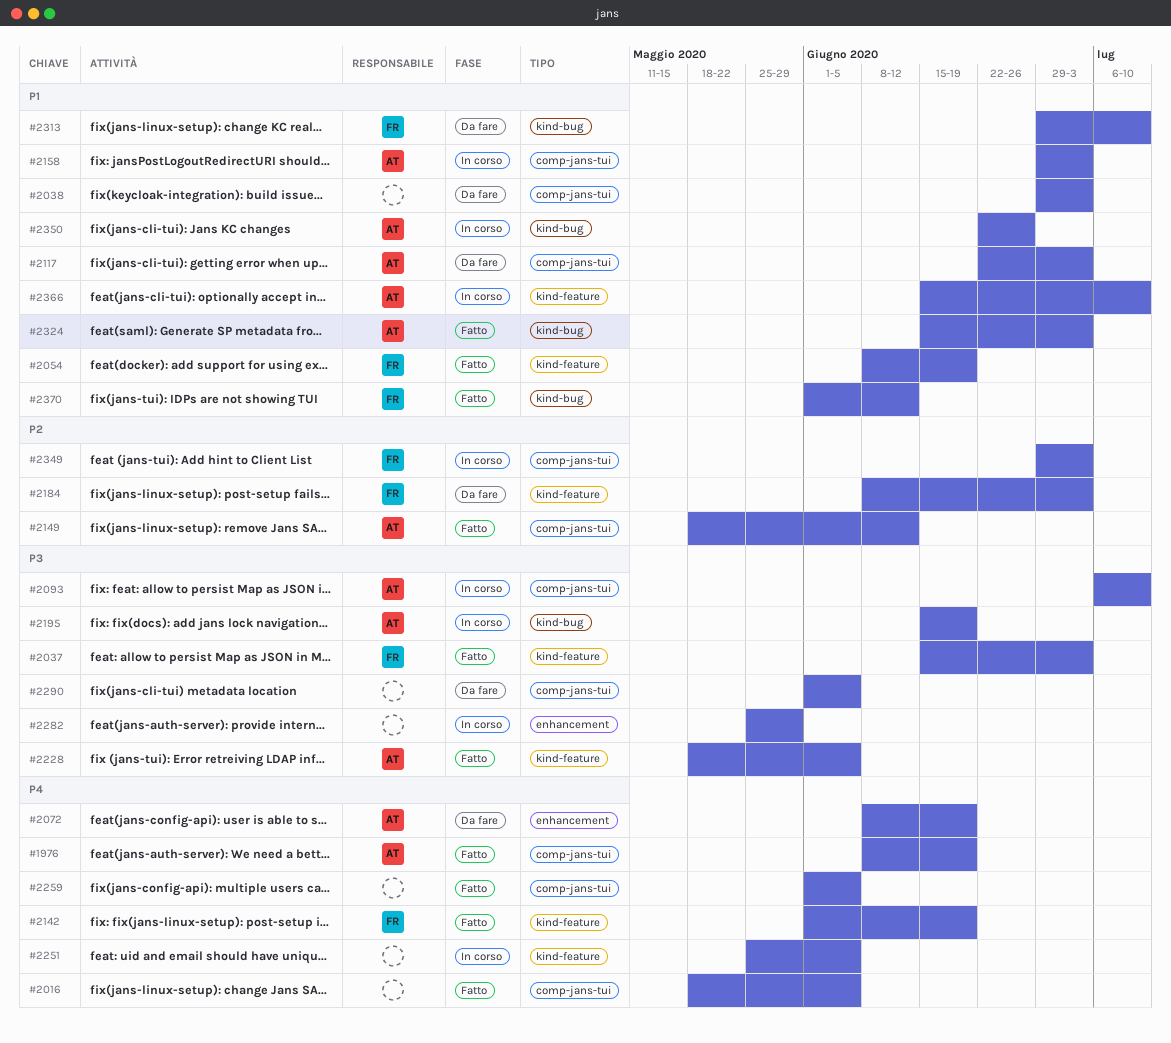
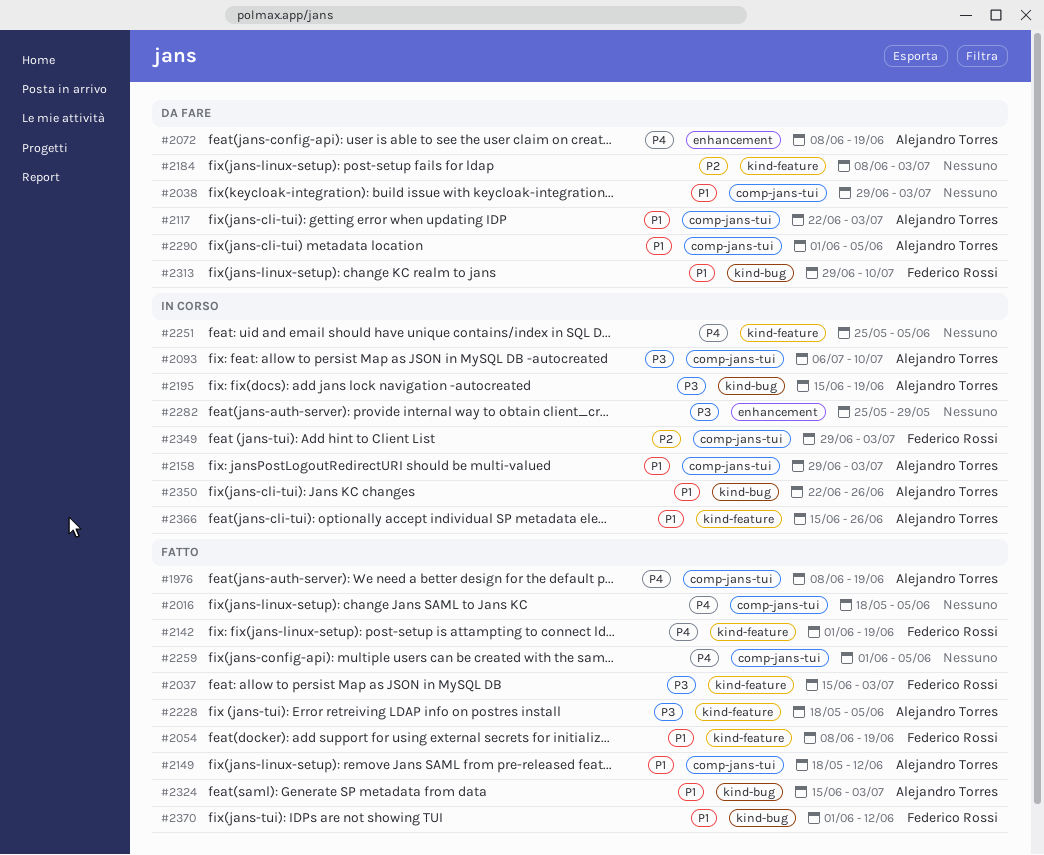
#2149, priority: P2 -> P1
#2184, owner: Federico Rossi -> none
#2290, owner: none -> Alejandro Torres
#2290, priority: P3 -> P1
#2366, due: Jul 10 -> Jun 26

